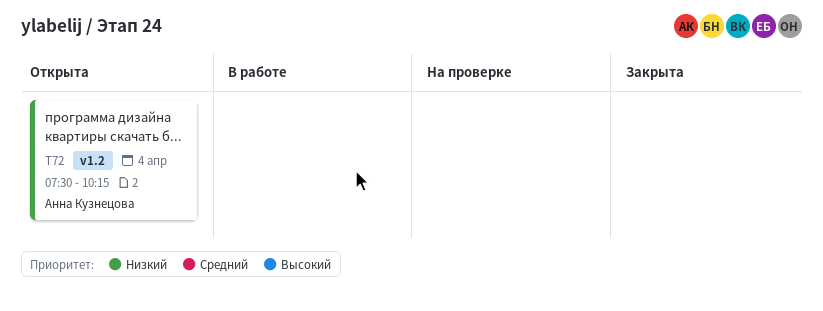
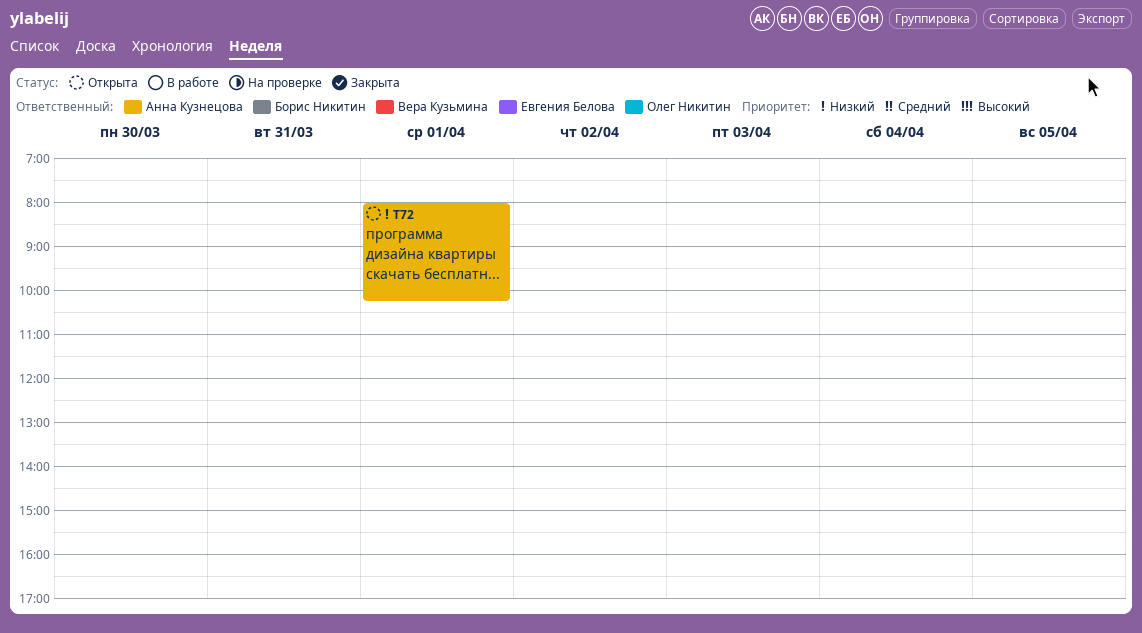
T72, day: Apr 4 -> Apr 1
T72, begins: 07:30 -> 08:00

